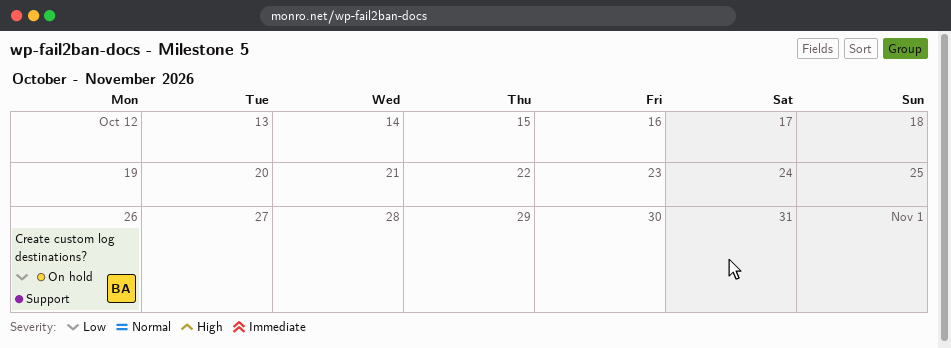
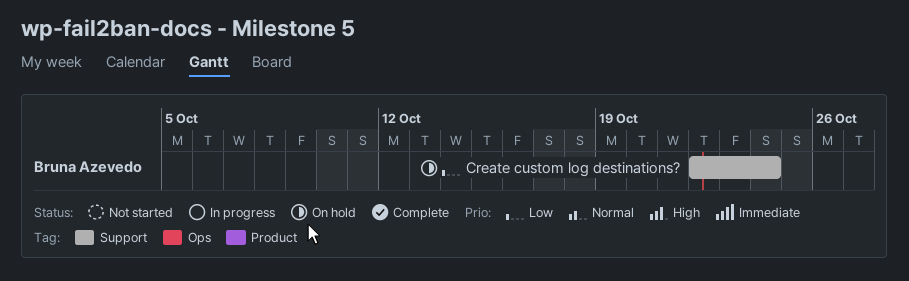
Create custom log destinations?, due: Oct 26 -> Oct 24

